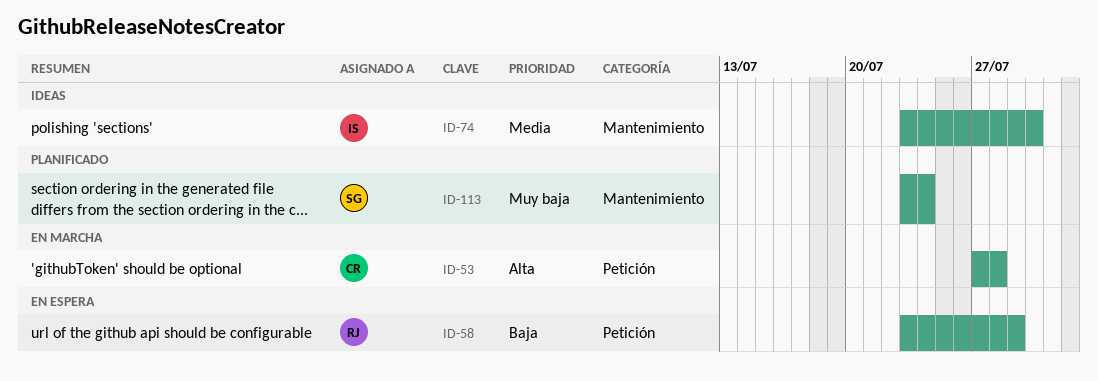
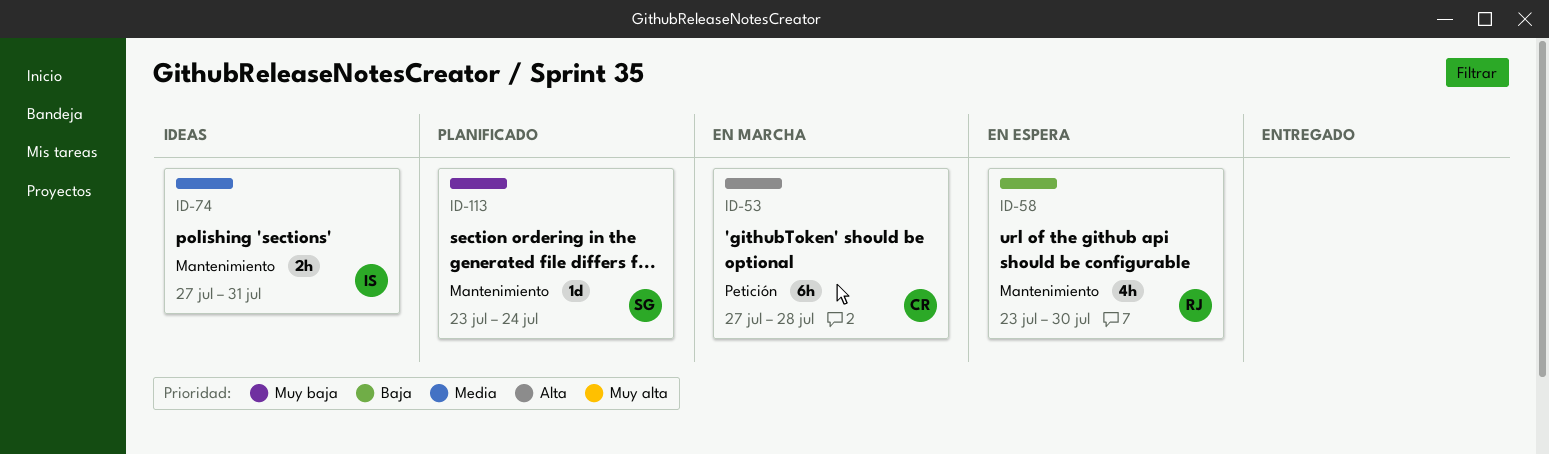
ID-58, label: Petición -> Mantenimiento
ID-58, due: Jul 29 -> Jul 30
ID-74, start: Jul 23 -> Jul 27
ID-74, due: Jul 30 -> Jul 31

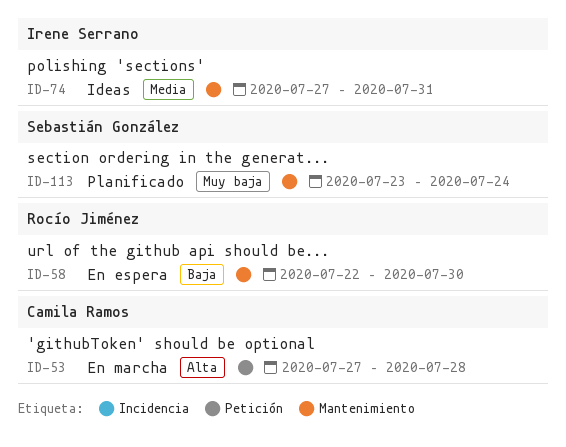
ID-58, start: Jul 23 -> Jul 22

